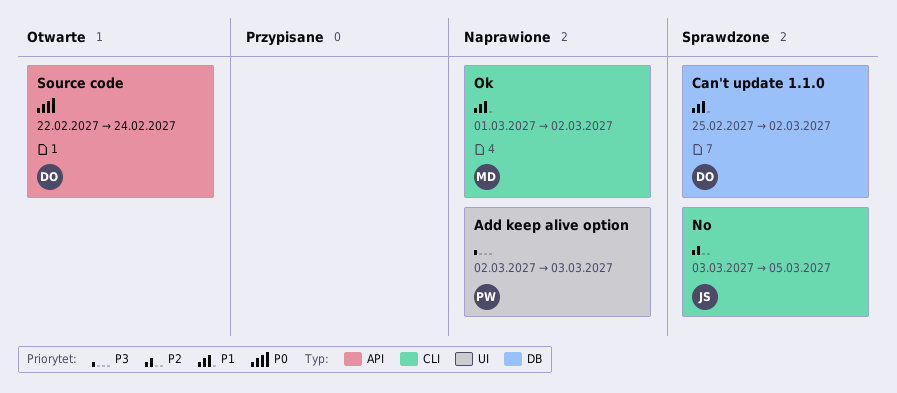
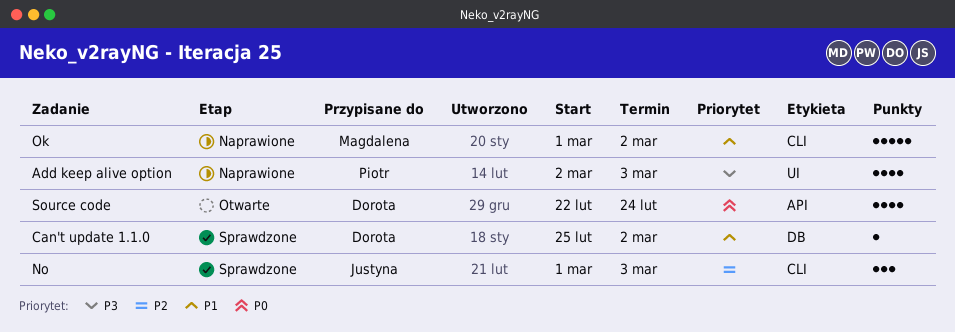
No, start: Mar 3 -> Mar 1
No, due: Mar 5 -> Mar 3

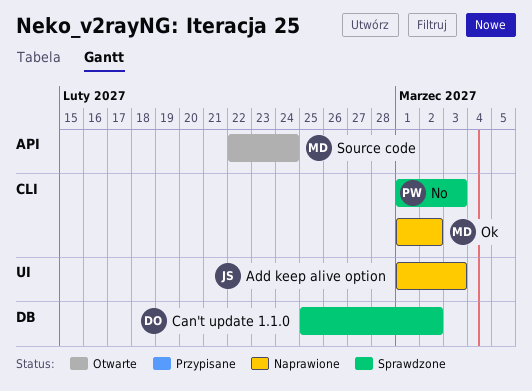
Add keep alive option, owner: Piotr -> Justyna
Add keep alive option, start: Mar 2 -> Mar 1
No, owner: Justyna -> Piotr
Source code, owner: Dorota -> Magdalena

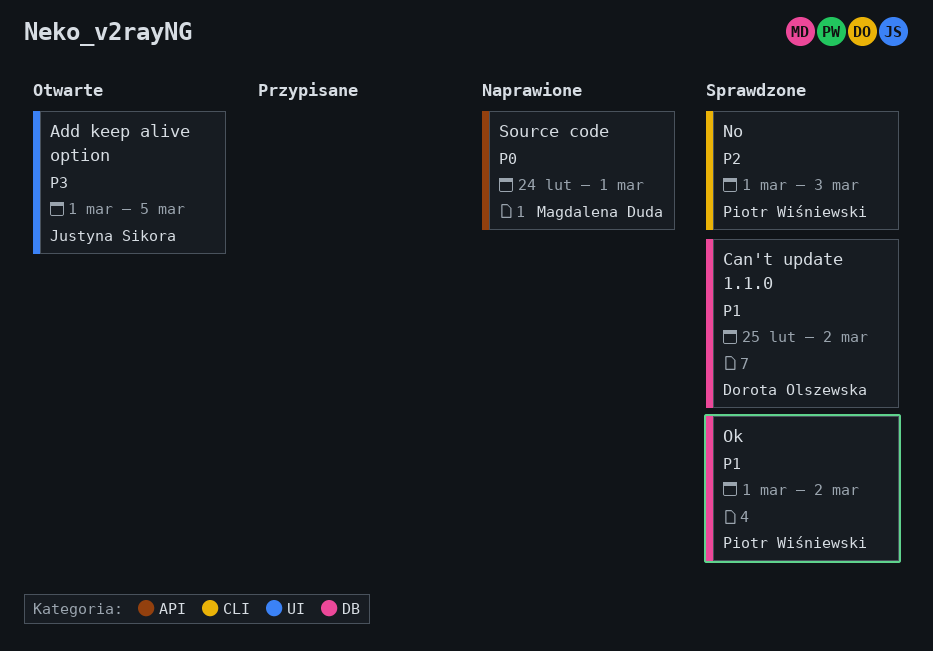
Add keep alive option, status: Naprawione -> Otwarte
Add keep alive option, due: Mar 3 -> Mar 5
Ok, status: Naprawione -> Sprawdzone
Ok, owner: Magdalena Duda -> Piotr Wiśniewski
Ok, label: CLI -> DB
Source code, status: Otwarte -> Naprawione
Source code, start: Feb 22 -> Feb 24
Source code, due: Feb 24 -> Mar 1

